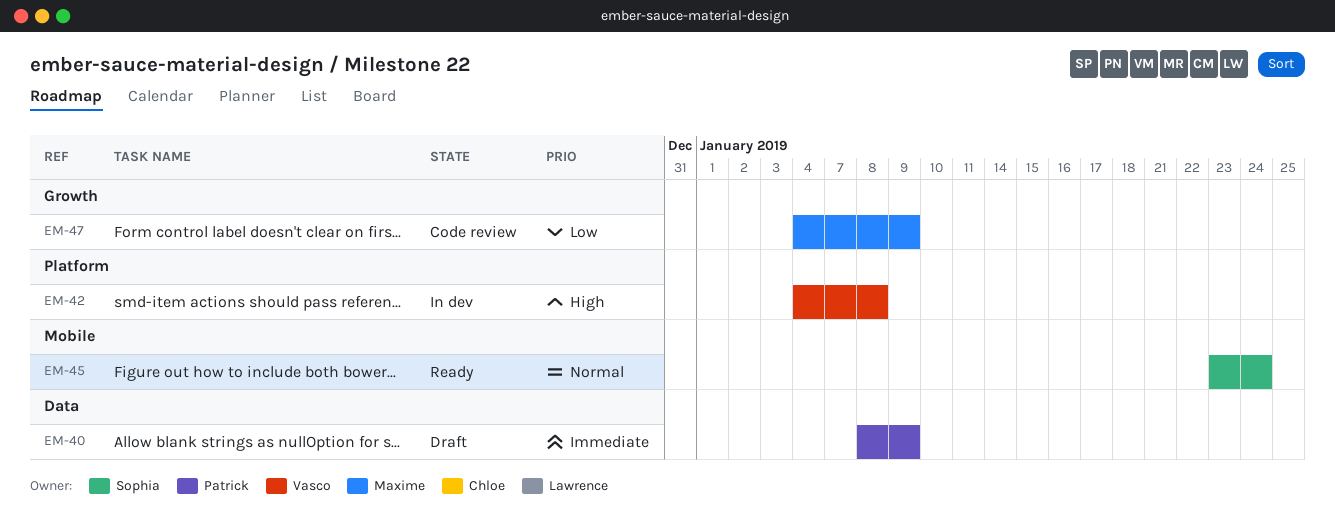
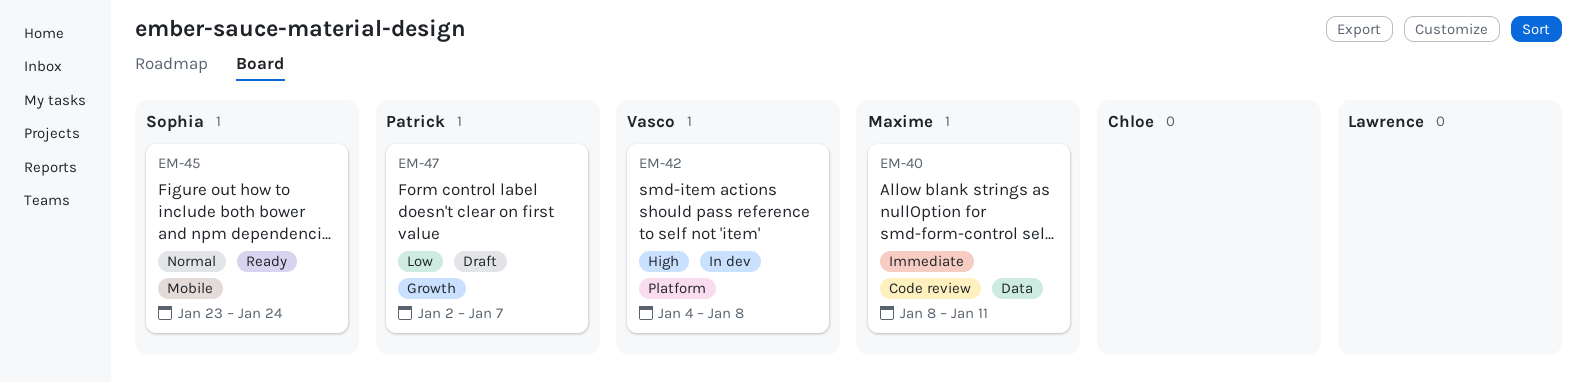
EM-40, status: Draft -> Code review
EM-40, owner: Patrick -> Maxime
EM-40, due: Jan 9 -> Jan 11
EM-47, status: Code review -> Draft
EM-47, owner: Maxime -> Patrick
EM-47, start: Jan 4 -> Jan 2
EM-47, due: Jan 9 -> Jan 7

